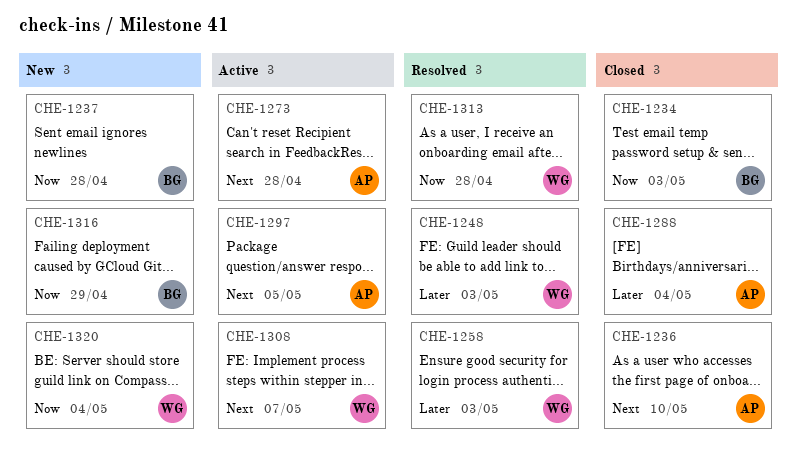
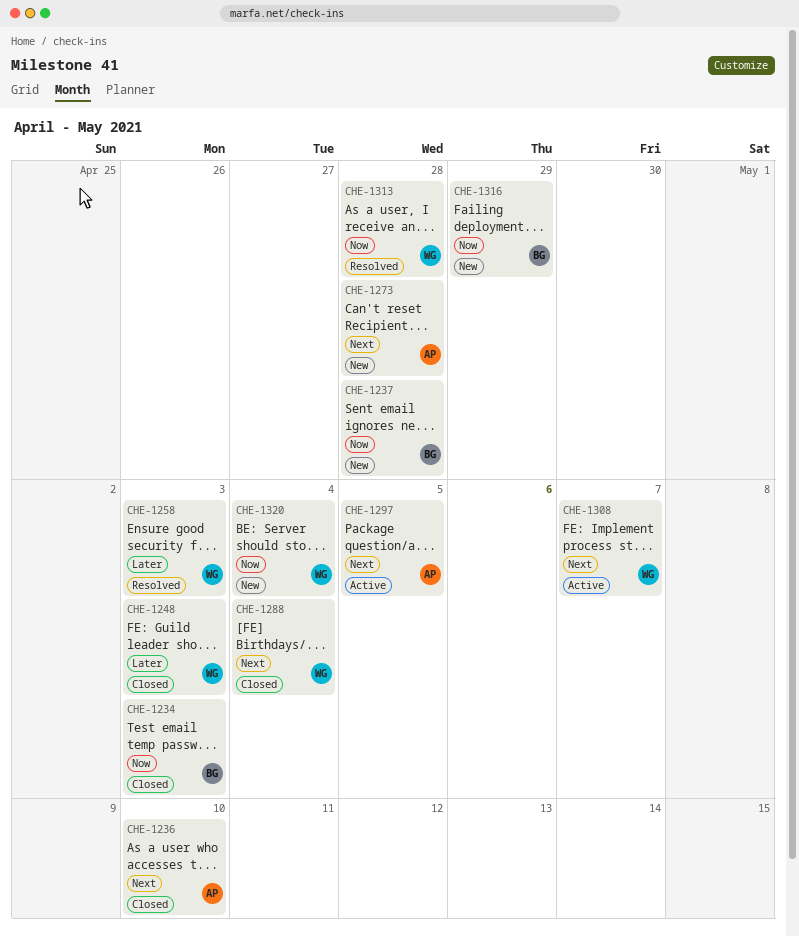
CHE-1248, status: Resolved -> Closed
CHE-1273, status: Active -> New
CHE-1288, owner: AP -> WG
CHE-1288, priority: Later -> Next

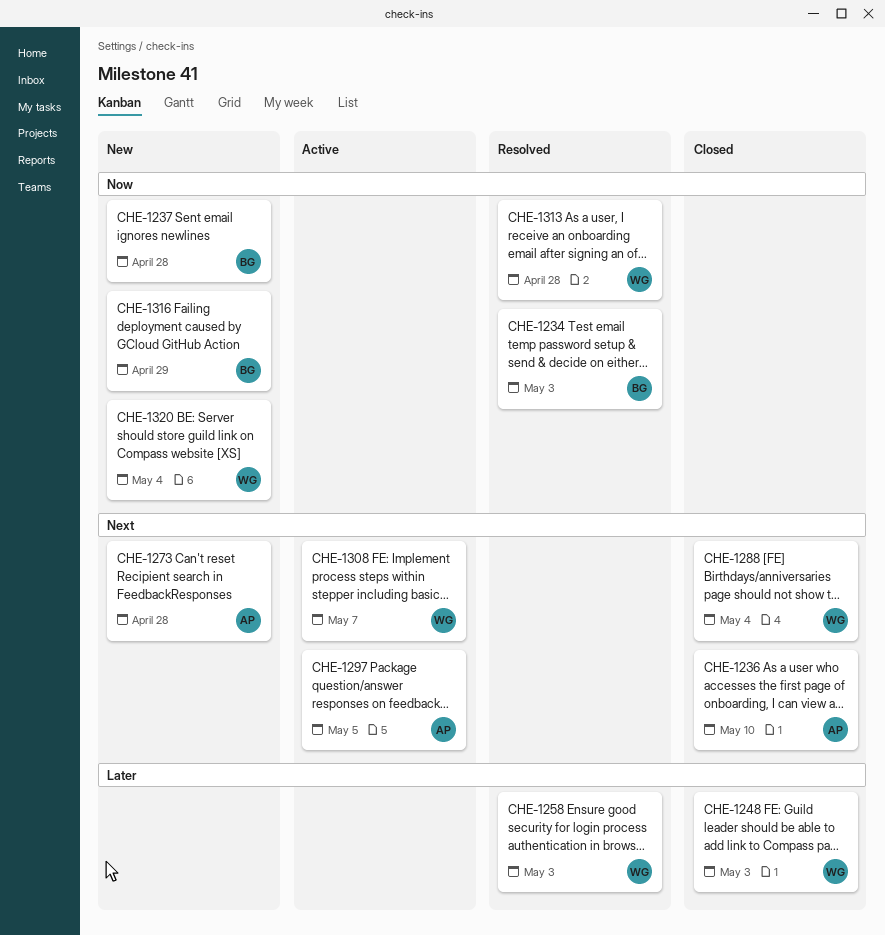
CHE-1234, status: Closed -> Resolved

